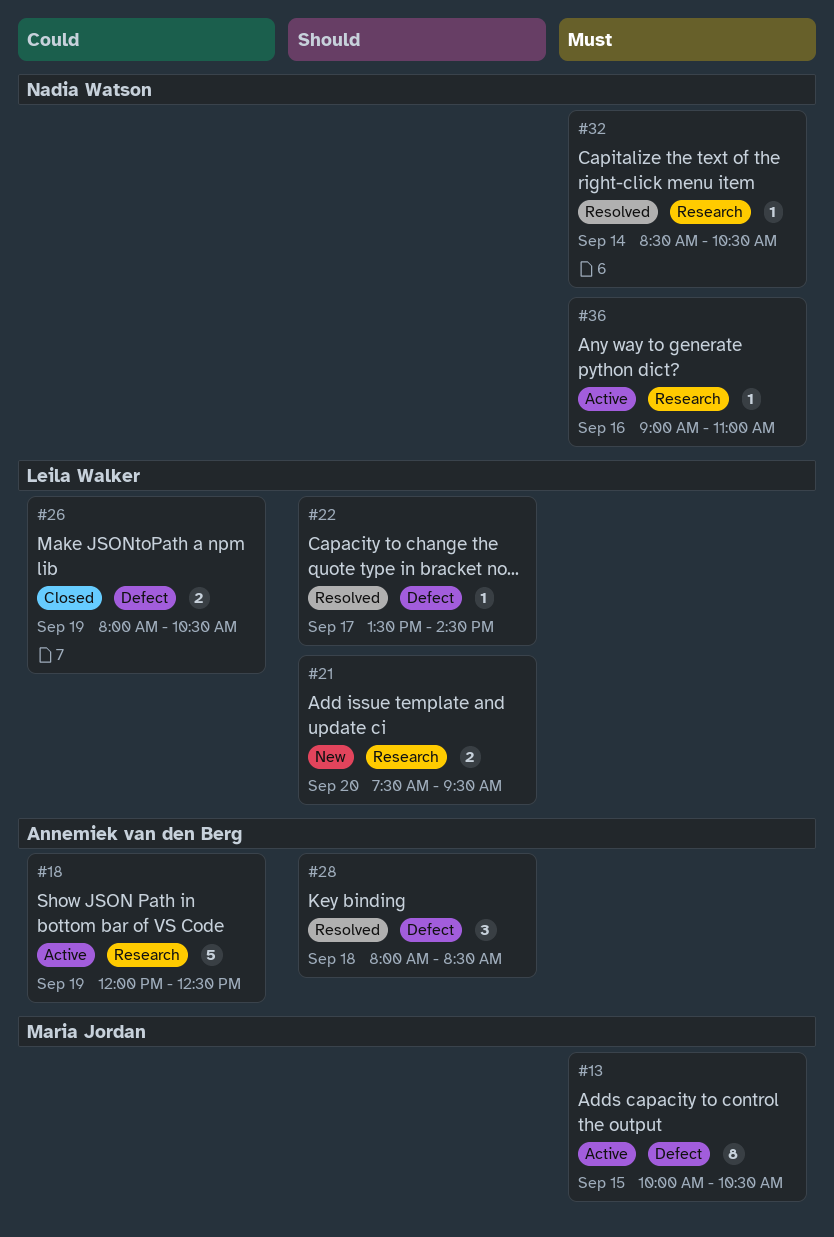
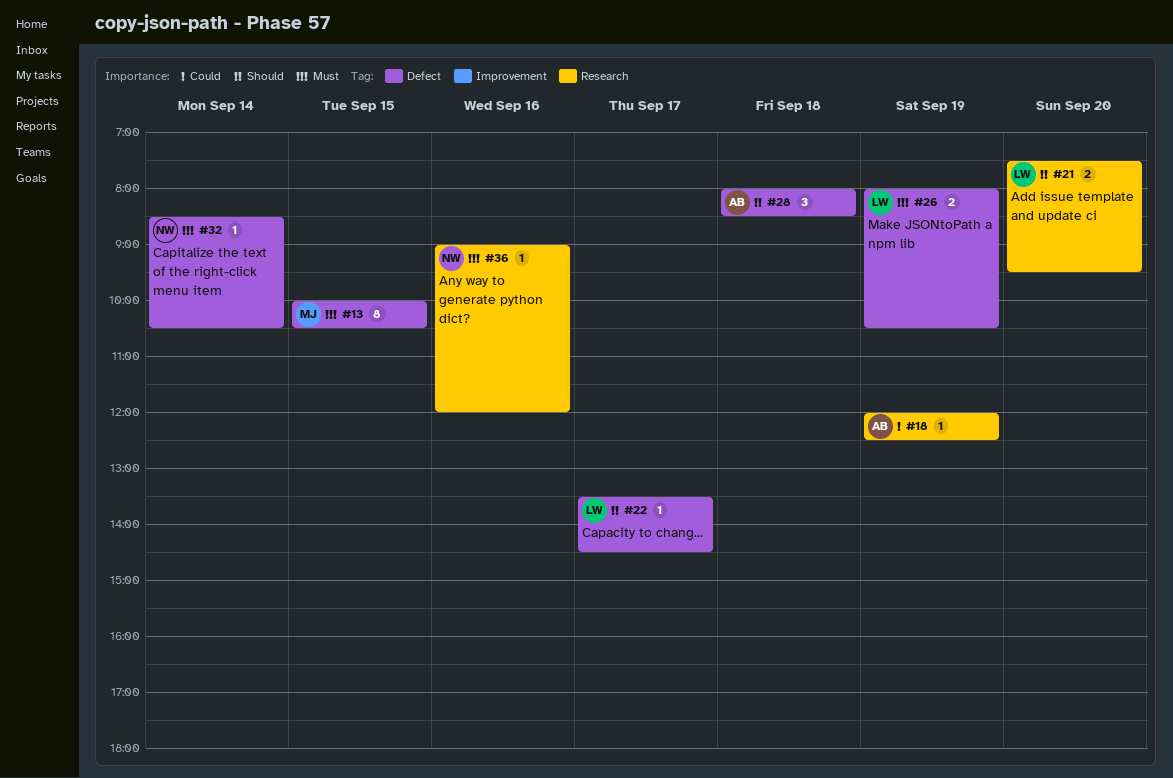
#18, estimate: 5 -> 1
#26, priority: Could -> Must
#32, label: Research -> Defect
#36, ends: 11:00 -> 12:00

